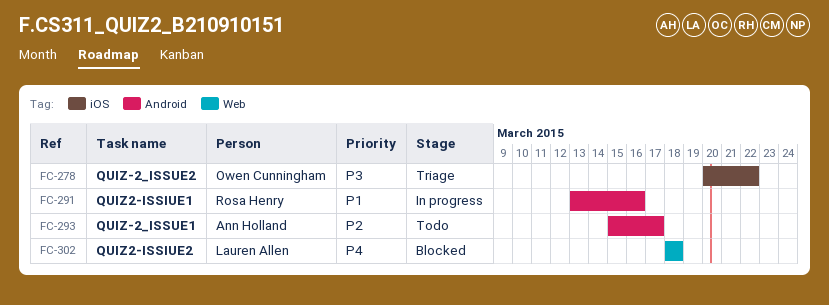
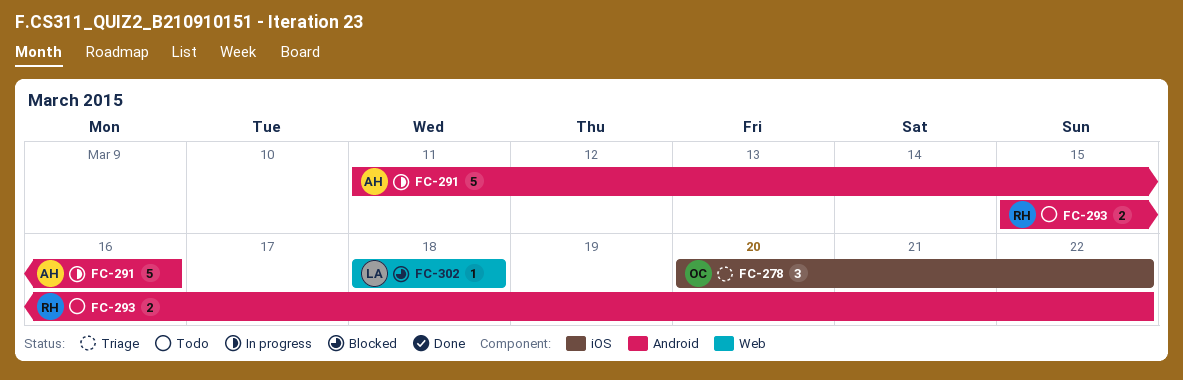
FC-291, owner: Rosa Henry -> Ann Holland
FC-291, start: Mar 13 -> Mar 11
FC-293, owner: Ann Holland -> Rosa Henry
FC-293, due: Mar 17 -> Mar 22

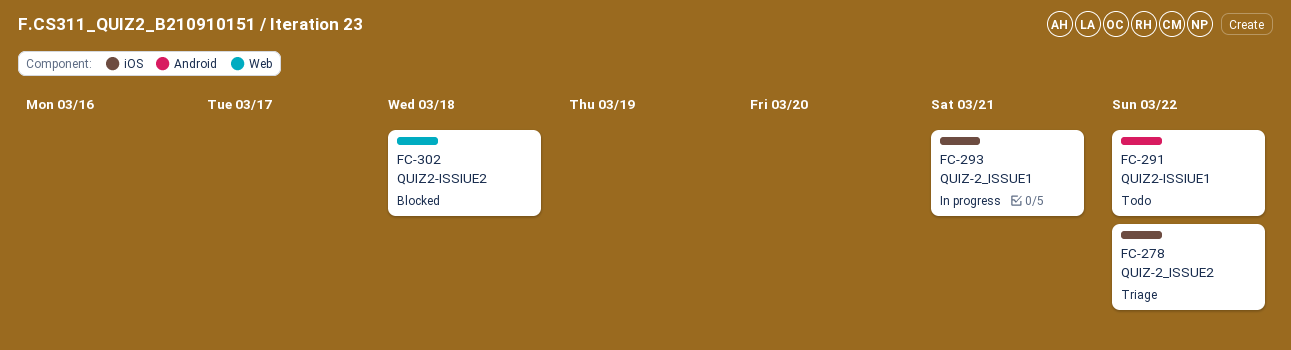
FC-291, status: In progress -> Todo
FC-291, due: Mar 16 -> Mar 22
FC-293, status: Todo -> In progress
FC-293, label: Android -> iOS
FC-293, due: Mar 22 -> Mar 21

